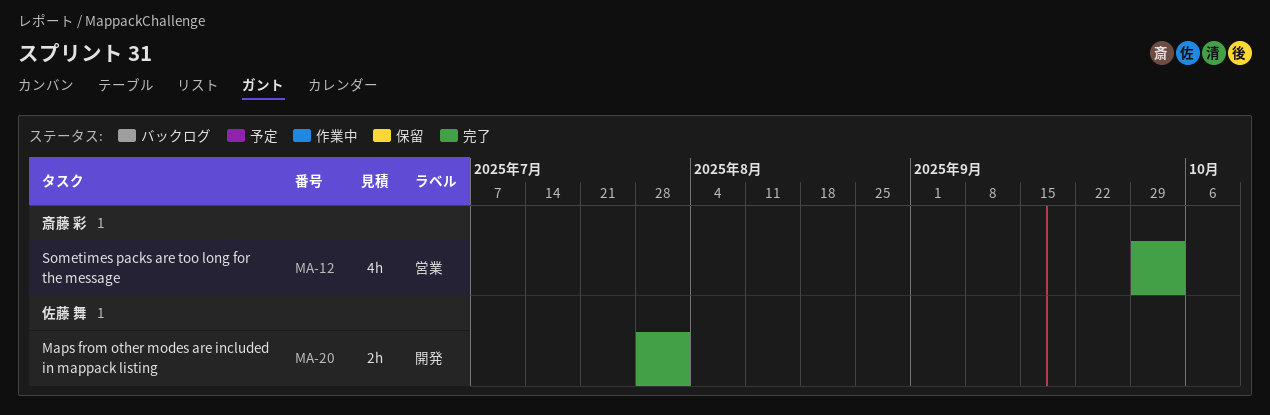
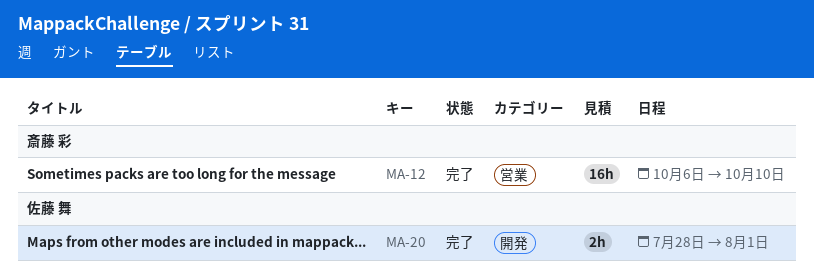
MA-12, estimate: 4h -> 16h
MA-12, start: Sep 29 -> Oct 6
MA-12, due: Oct 3 -> Oct 10

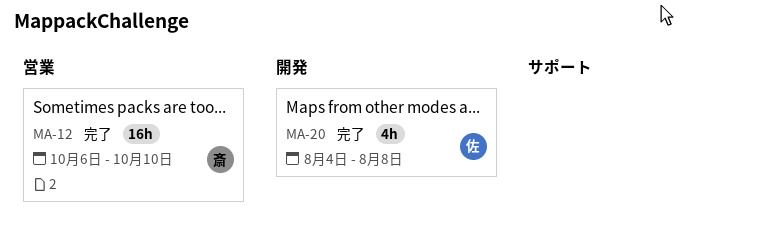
MA-20, estimate: 2h -> 4h
MA-20, start: Jul 28 -> Aug 4
MA-20, due: Aug 1 -> Aug 8

